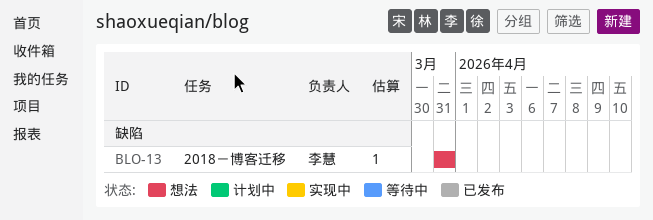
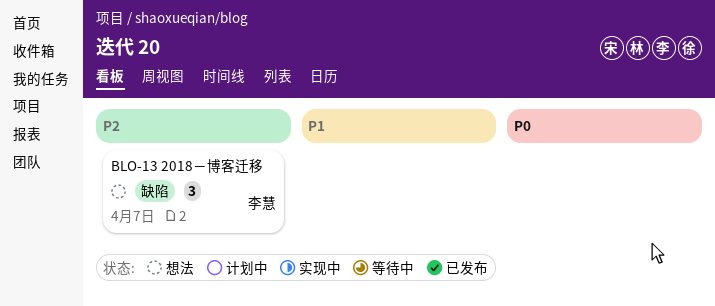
BLO-13, estimate: 1 -> 3
BLO-13, due: Mar 31 -> Apr 7

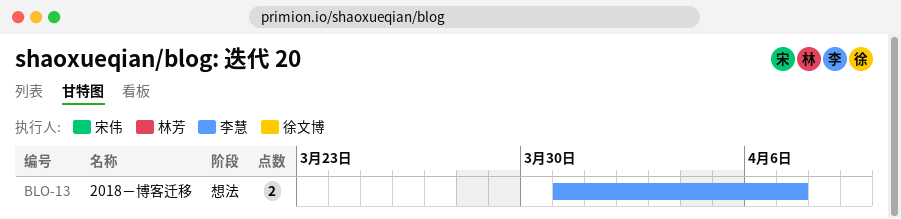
BLO-13, estimate: 3 -> 2

